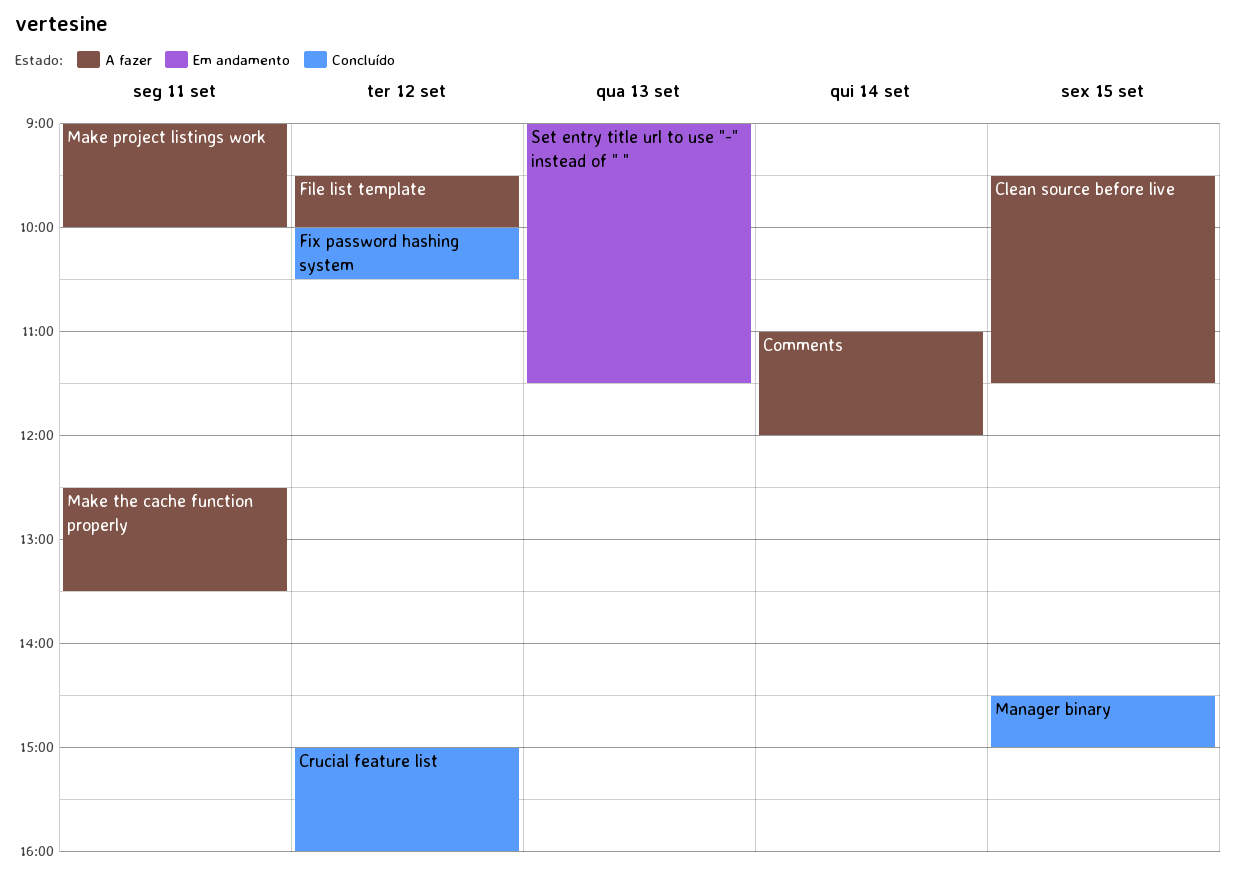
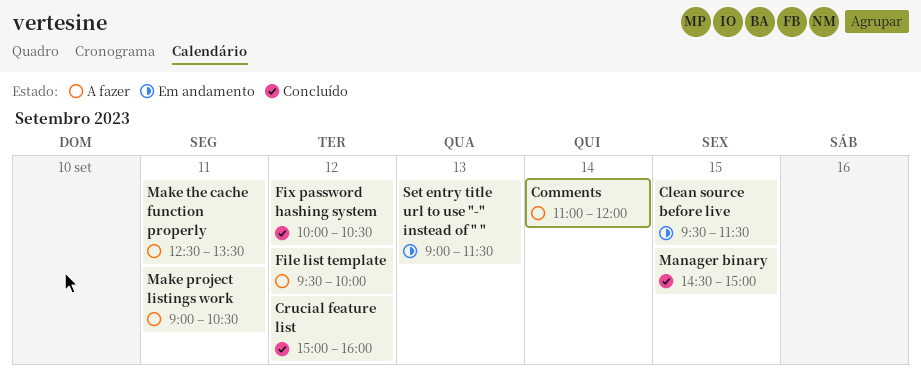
Clean source before live, status: A fazer -> Em andamento
Make project listings work, ends: 10:00 -> 10:30

